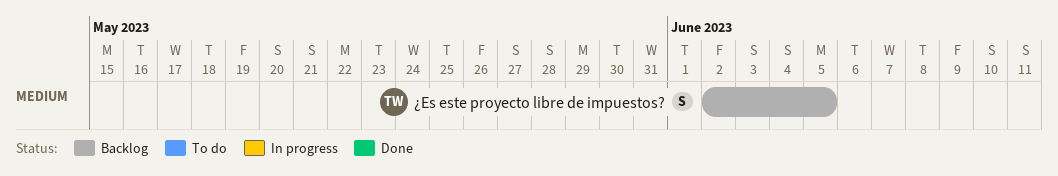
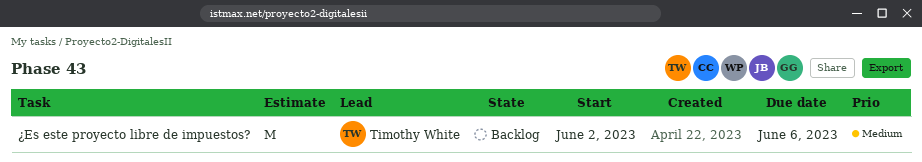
¿Es este proyecto libre de impuestos?, estimate: S -> M
¿Es este proyecto libre de impuestos?, due: Jun 5 -> Jun 6

